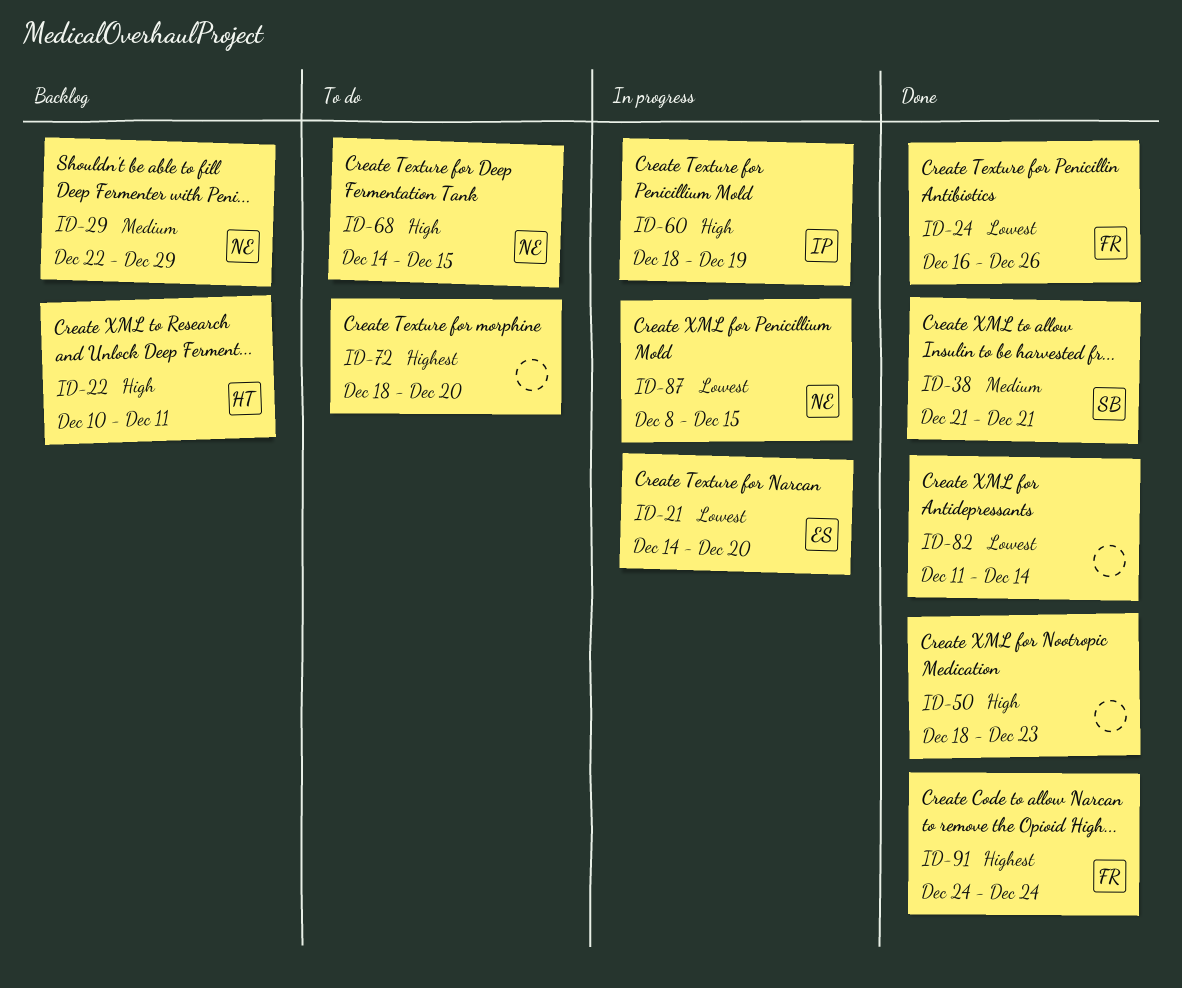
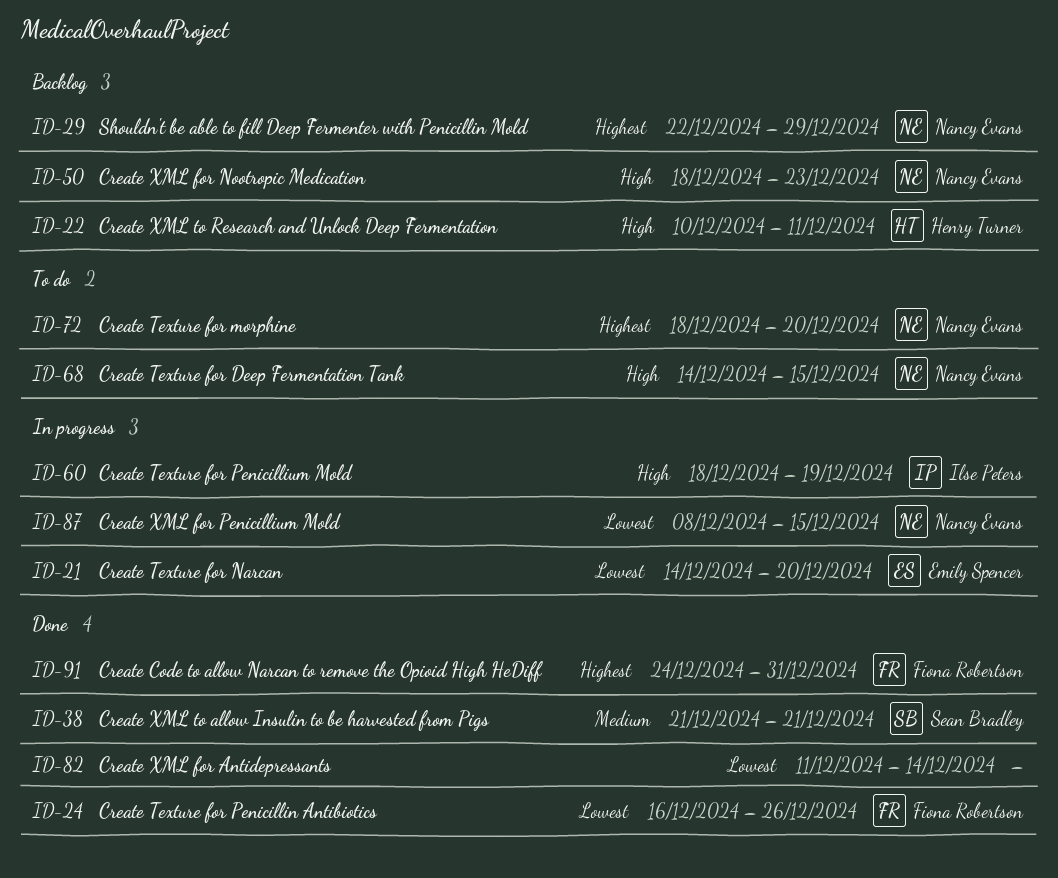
ID-29, priority: Medium -> Highest
ID-50, status: Done -> Backlog
ID-50, owner: none -> Nancy Evans
ID-72, owner: none -> Nancy Evans
ID-91, due: Dec 24 -> Dec 31

